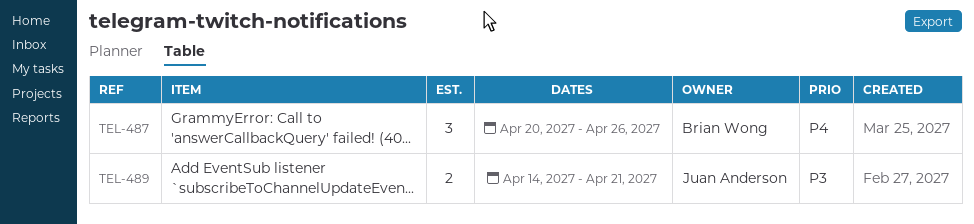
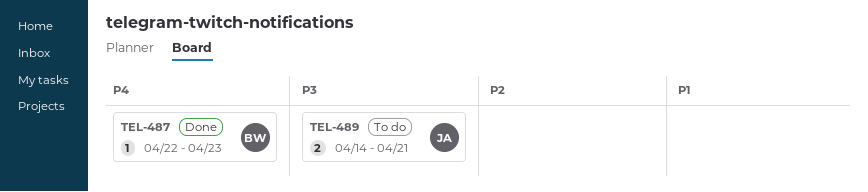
TEL-487, estimate: 3 -> 1
TEL-487, start: Apr 20 -> Apr 22
TEL-487, due: Apr 26 -> Apr 23

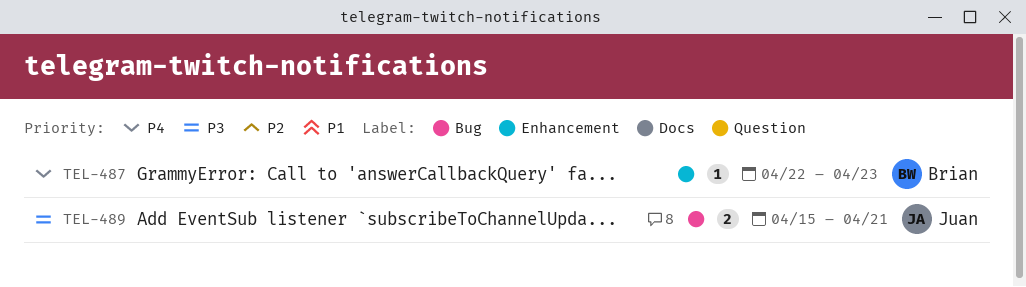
TEL-489, start: Apr 14 -> Apr 15

